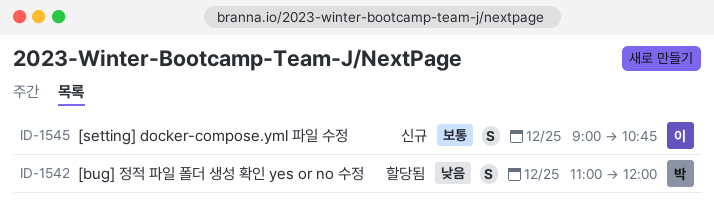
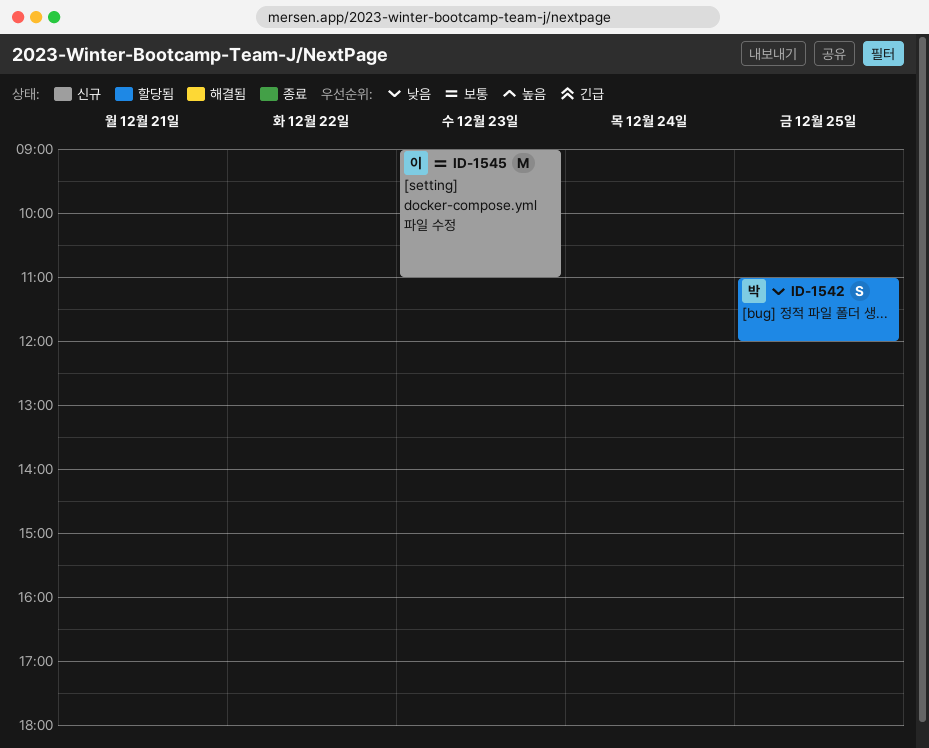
ID-1545, estimate: S -> M
ID-1545, day: Dec 25 -> Dec 23
ID-1545, ends: 10:45 -> 11:00

